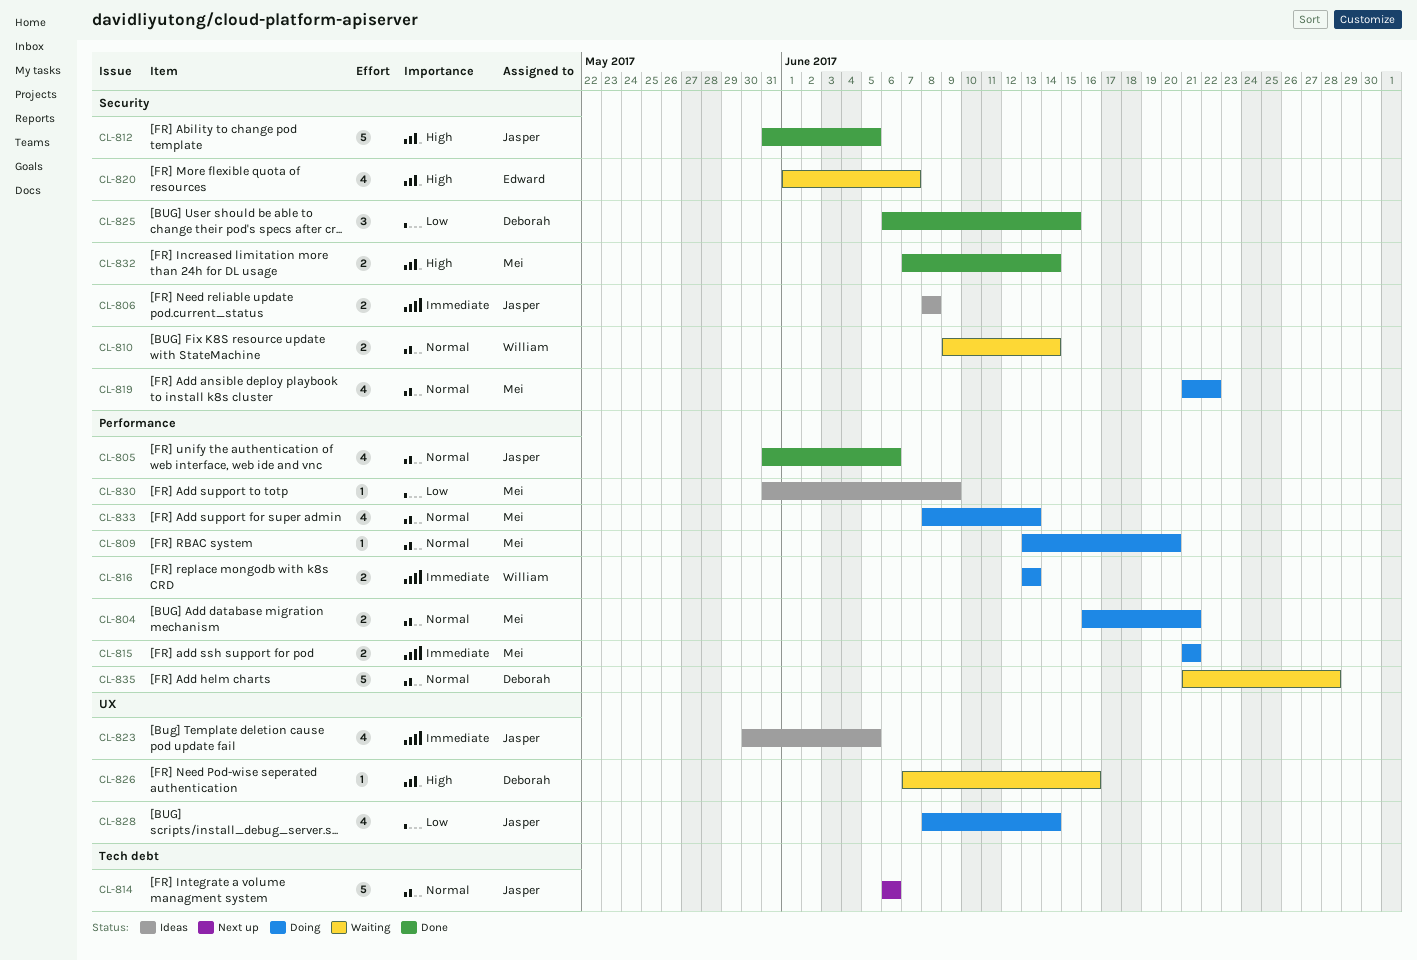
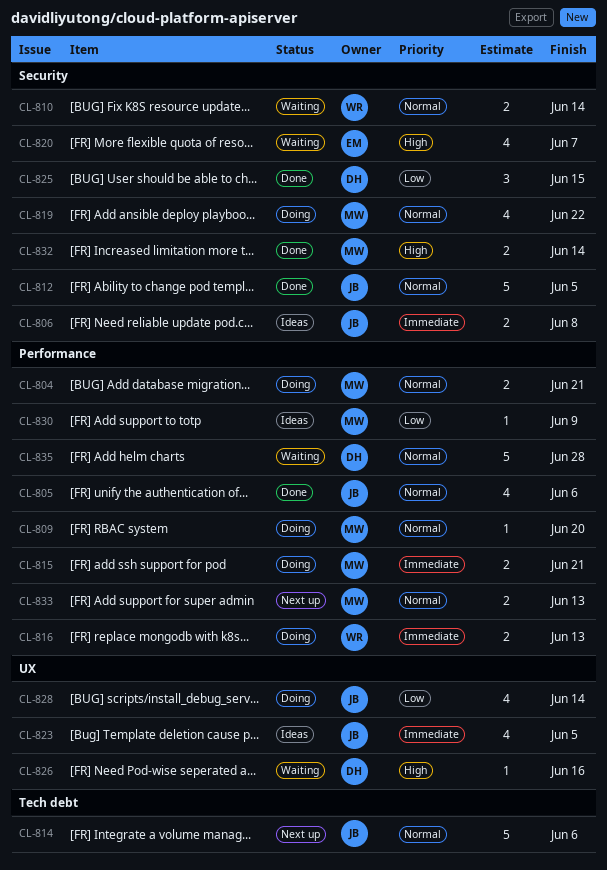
CL-812, priority: High -> Normal
CL-833, status: Doing -> Next up
CL-833, estimate: 4 -> 2

